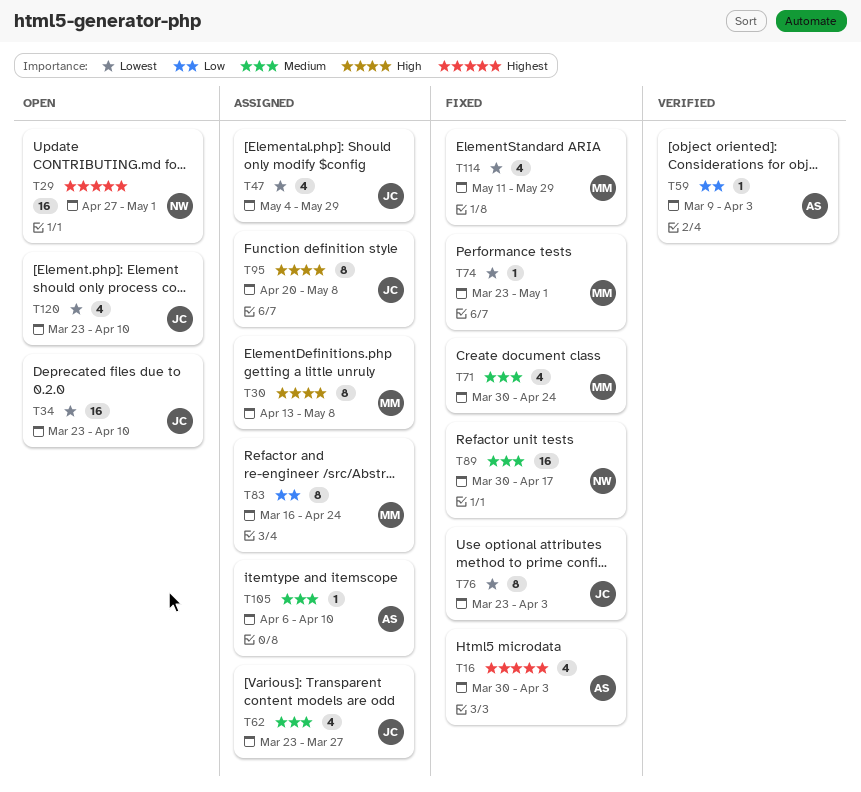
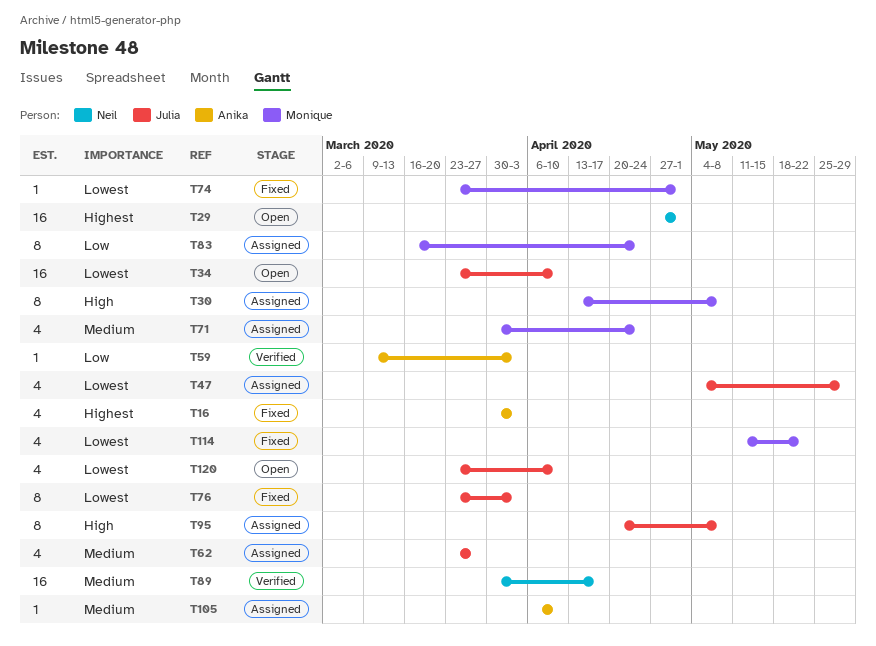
T71, status: Fixed -> Assigned
T89, status: Fixed -> Verified
T114, due: May 29 -> May 22

